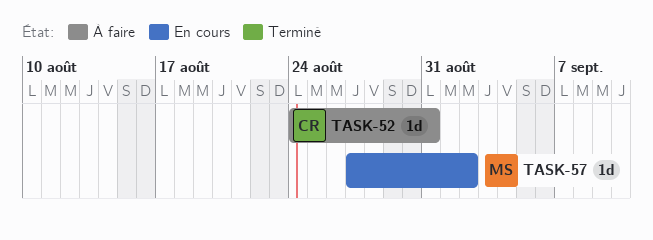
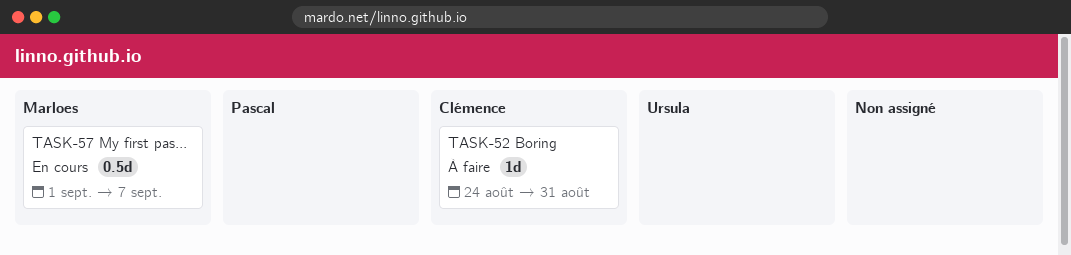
TASK-57, estimate: 1d -> 0.5d
TASK-57, start: Aug 27 -> Sep 1
TASK-57, due: Sep 2 -> Sep 7

